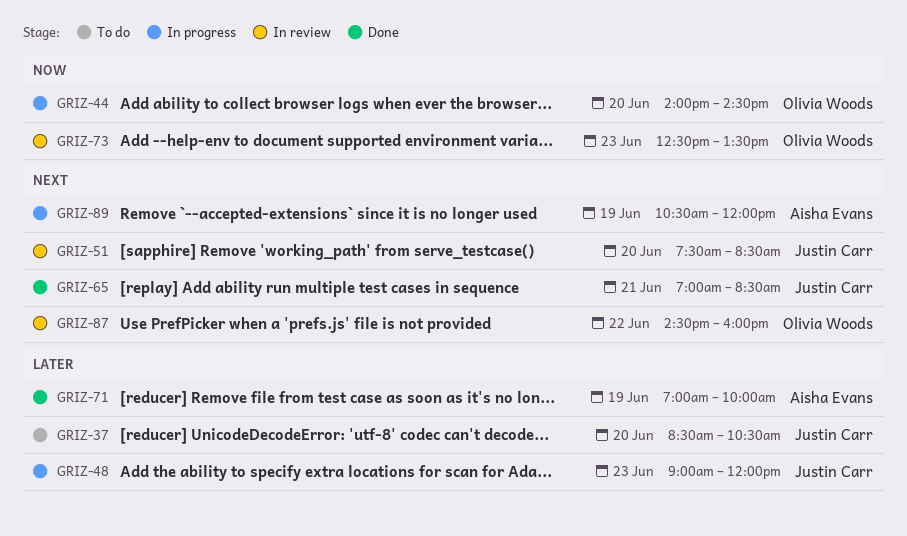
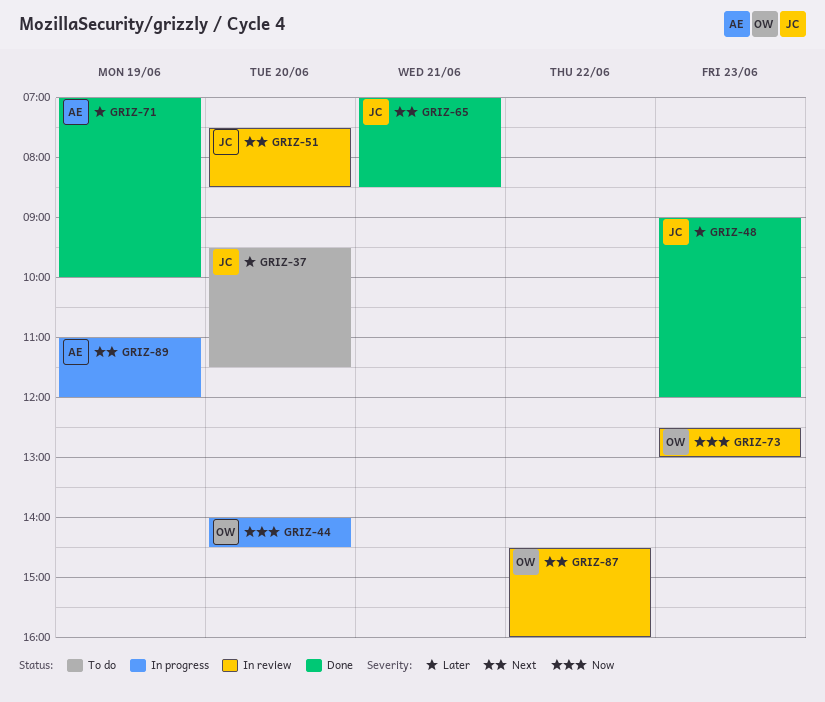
GRIZ-37, begins: 08:30 -> 09:30
GRIZ-37, ends: 10:30 -> 11:30
GRIZ-48, status: In progress -> Done
GRIZ-73, ends: 13:30 -> 13:00
GRIZ-89, begins: 10:30 -> 11:00

